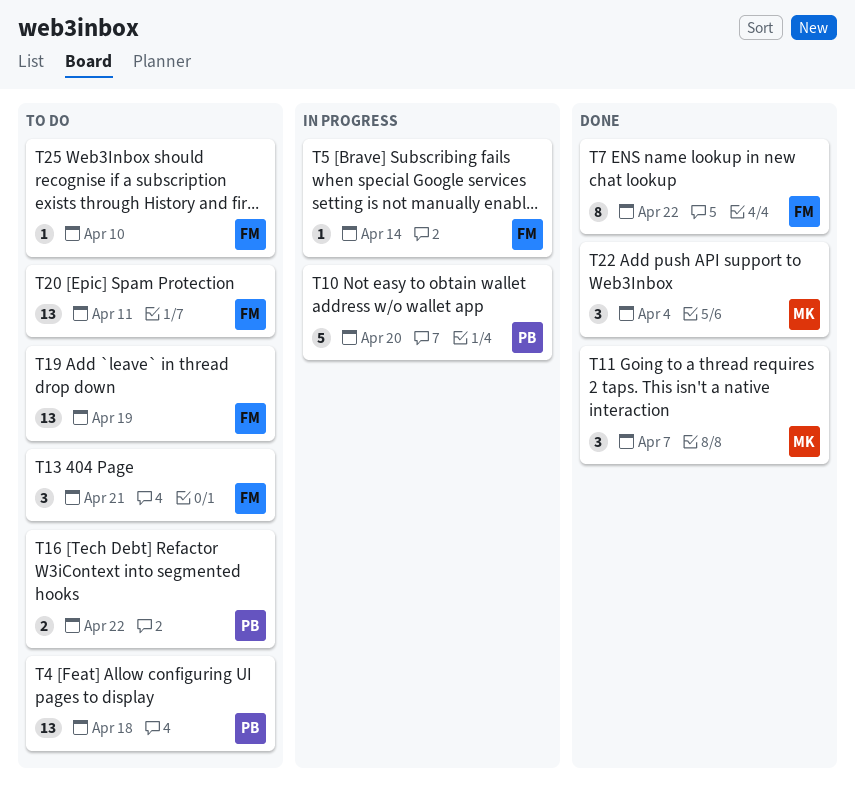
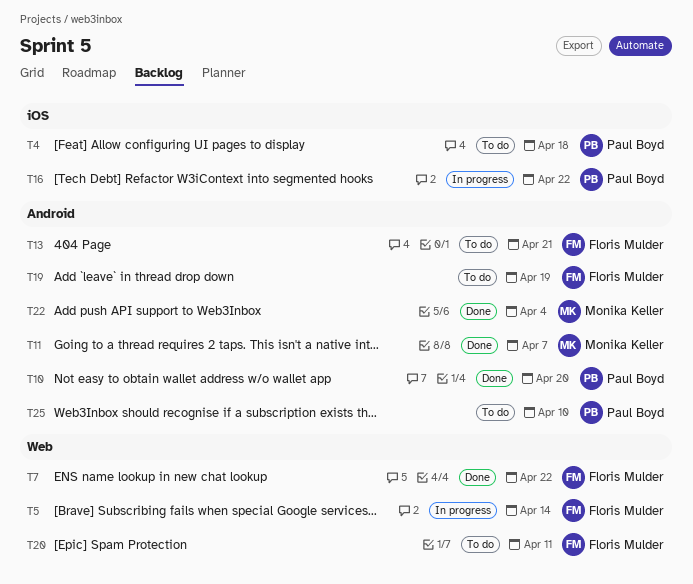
T10, status: In progress -> Done
T16, status: To do -> In progress
T25, owner: Floris Mulder -> Paul Boyd

